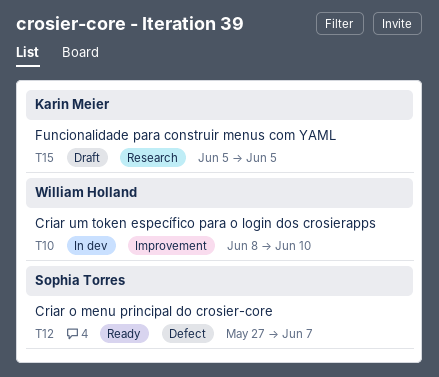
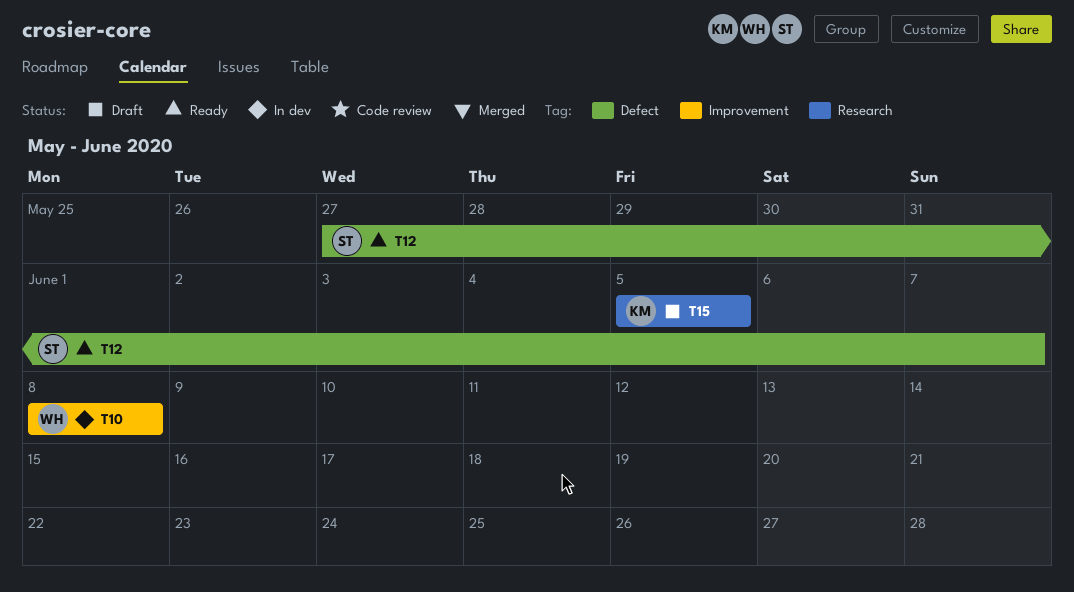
T10, due: Jun 10 -> Jun 8

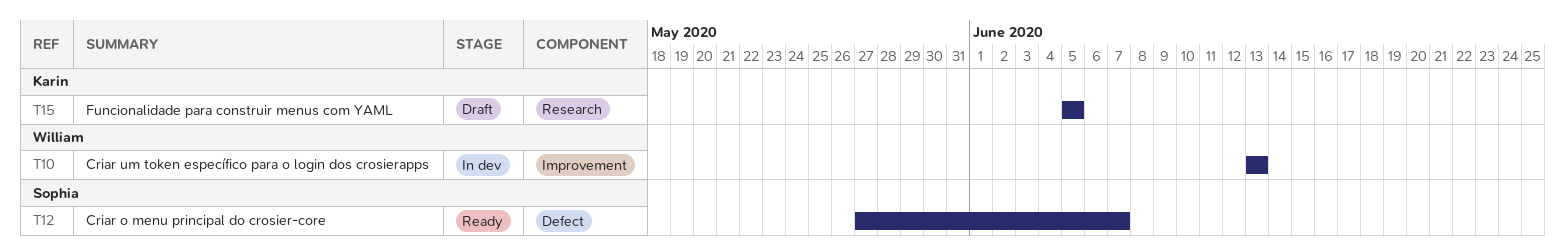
T10, start: Jun 8 -> Jun 13
T10, due: Jun 8 -> Jun 13

